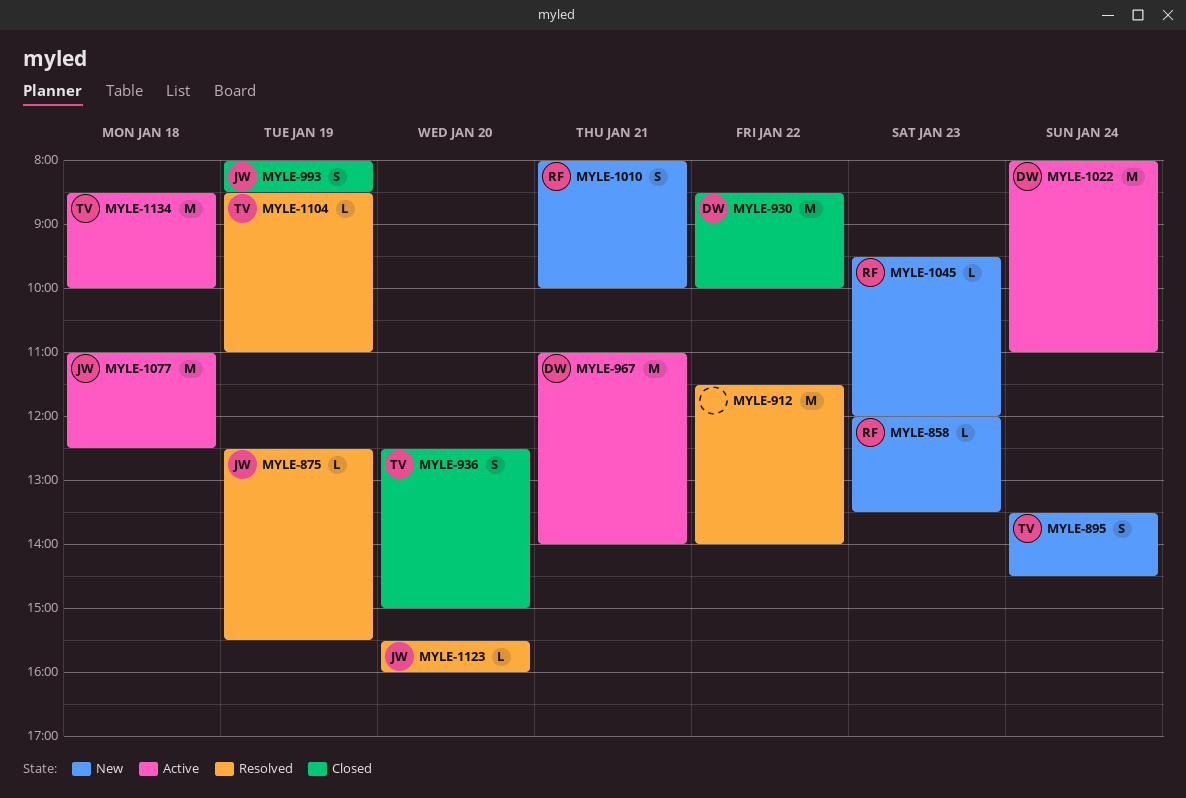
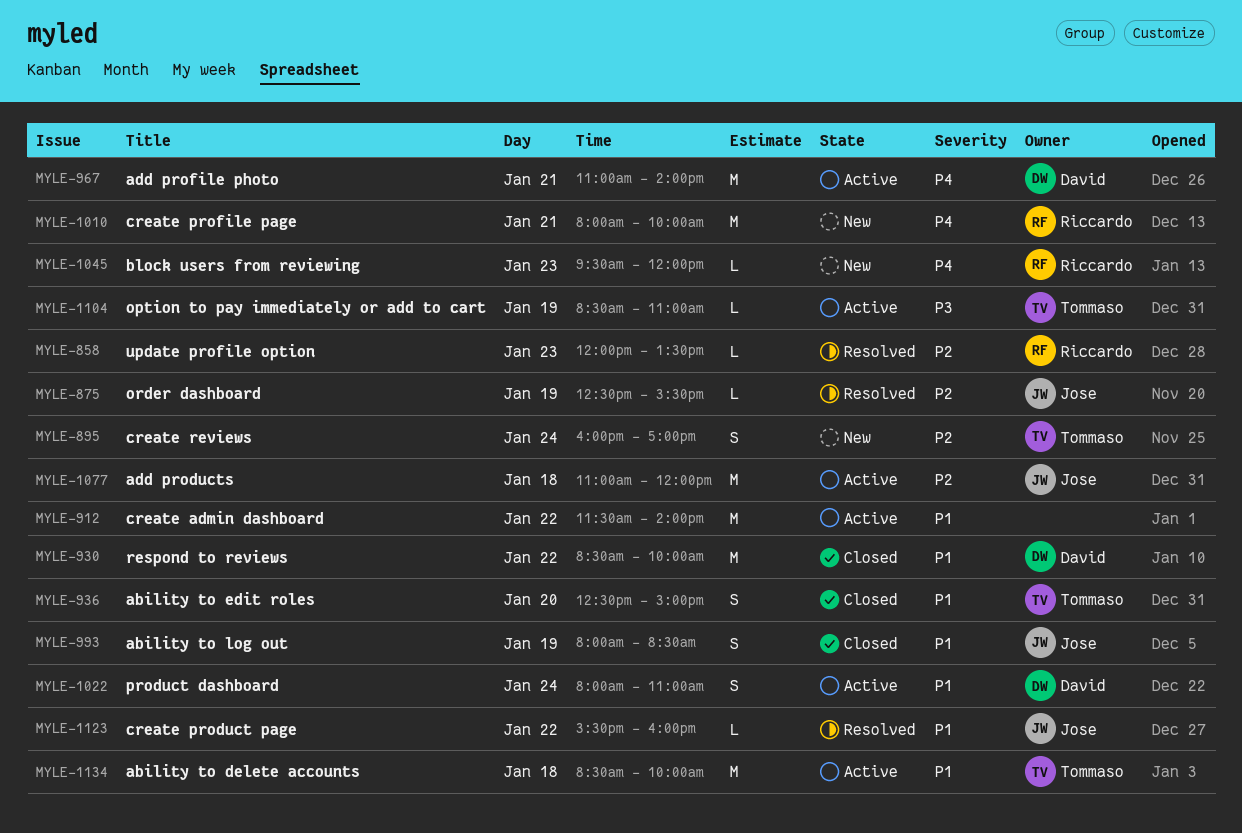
MYLE-858, status: New -> Resolved
MYLE-895, begins: 13:30 -> 16:00
MYLE-895, ends: 14:30 -> 17:00
MYLE-912, status: Resolved -> Active
MYLE-1010, estimate: S -> M
MYLE-1022, estimate: M -> S
MYLE-1077, ends: 12:30 -> 12:00
MYLE-1104, status: Resolved -> Active
MYLE-1123, day: Jan 20 -> Jan 22

